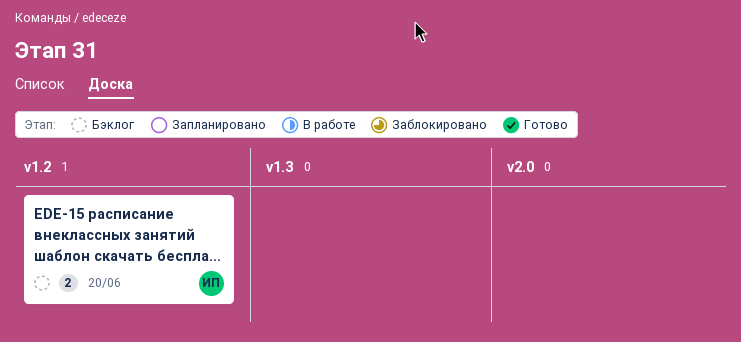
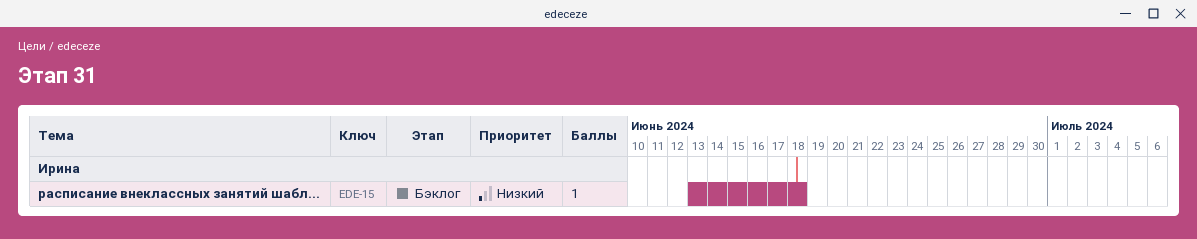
EDE-15, estimate: 2 -> 1
EDE-15, due: Jun 20 -> Jun 18

